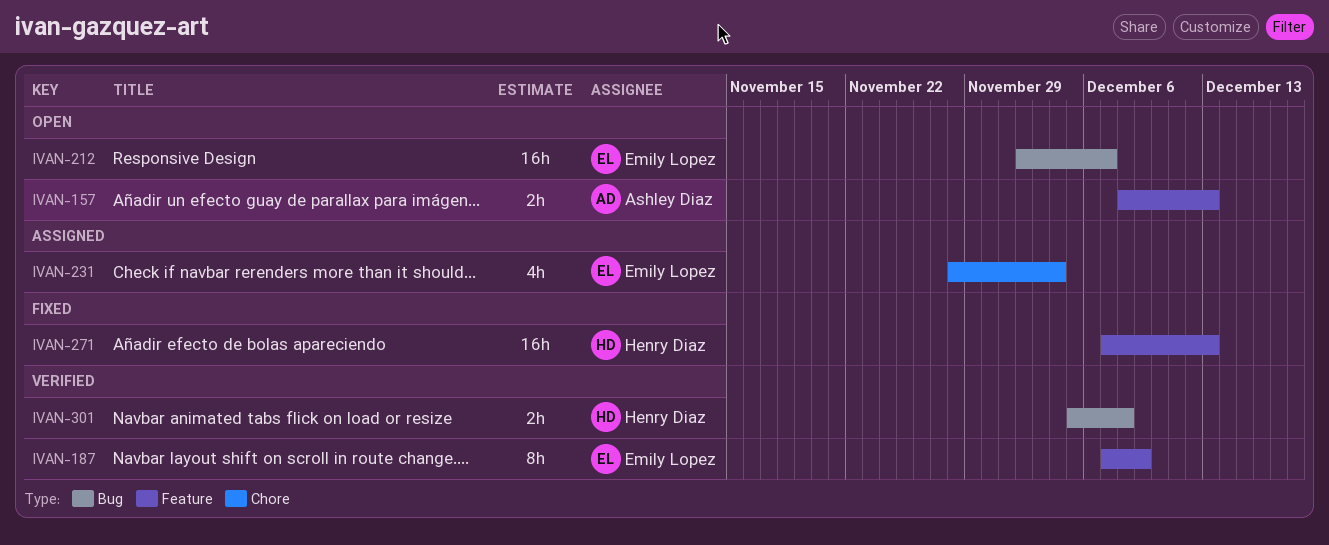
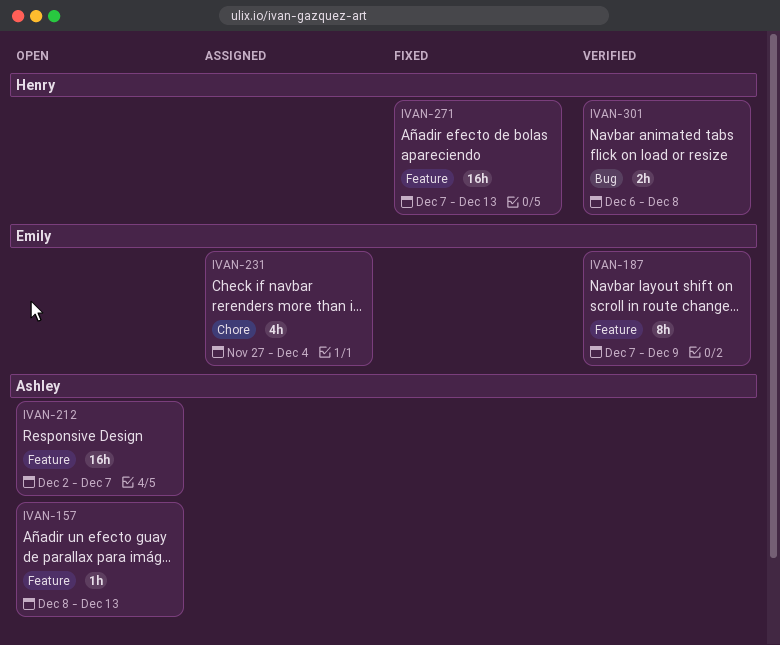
IVAN-157, estimate: 2h -> 1h
IVAN-212, owner: Emily Lopez -> Ashley Diaz
IVAN-212, label: Bug -> Feature
IVAN-231, start: Nov 28 -> Nov 27
IVAN-301, start: Dec 5 -> Dec 6

